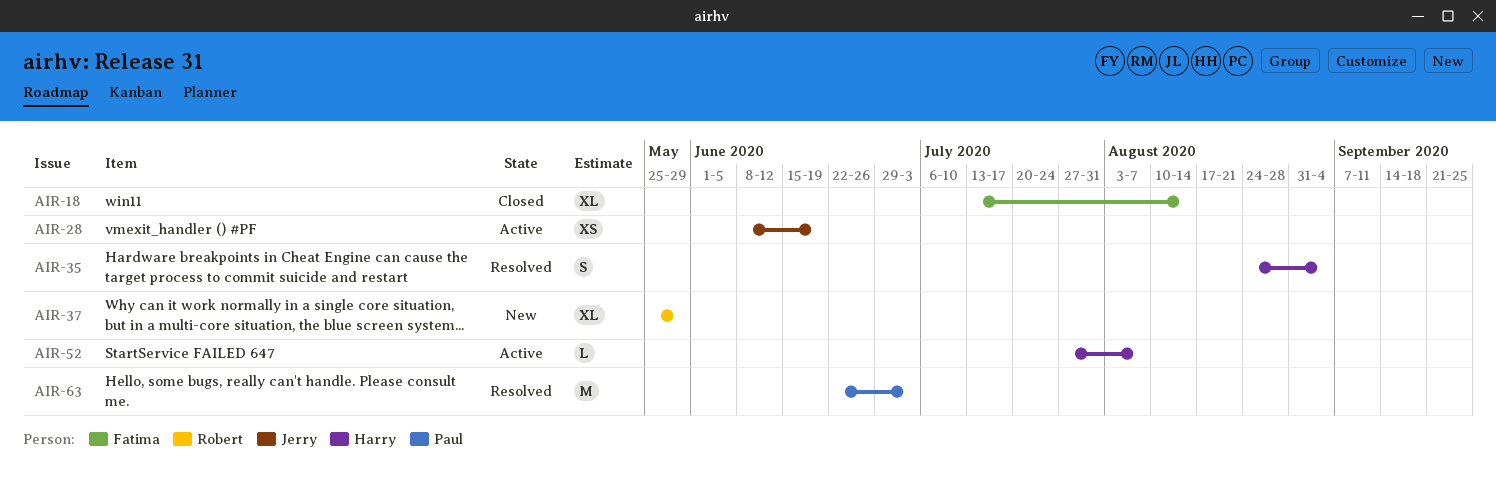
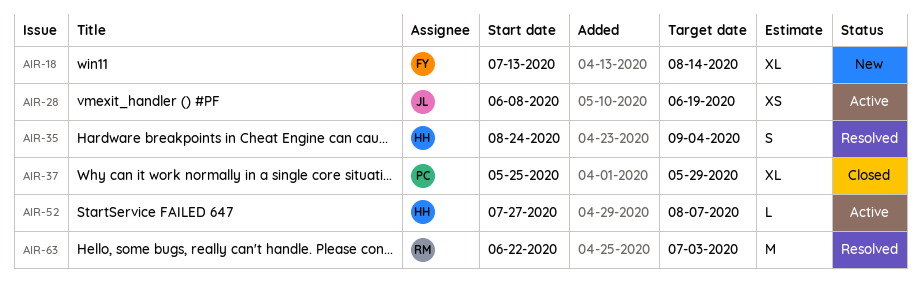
AIR-18, status: Closed -> New
AIR-37, status: New -> Closed
AIR-37, owner: Robert -> Paul
AIR-63, owner: Paul -> Robert

